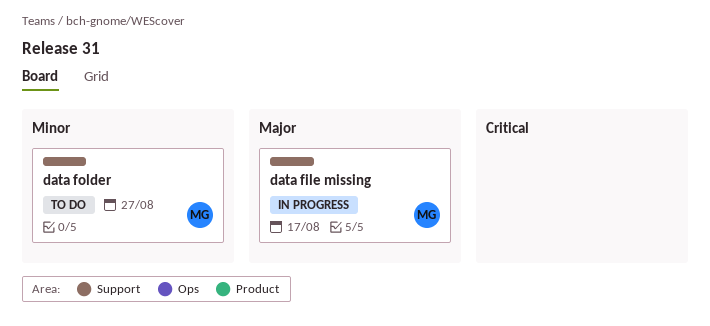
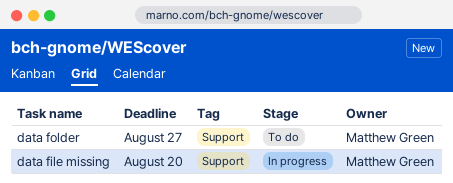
data file missing, due: Aug 17 -> Aug 20

